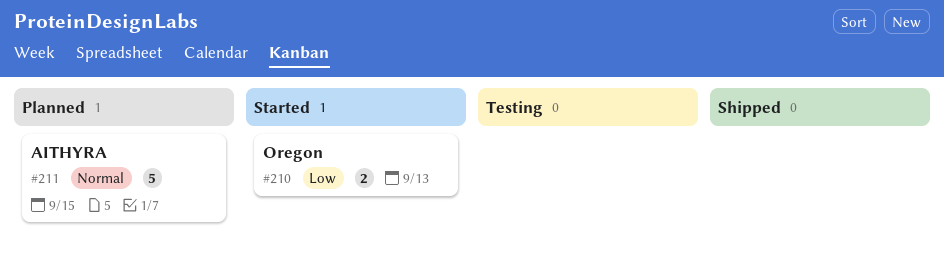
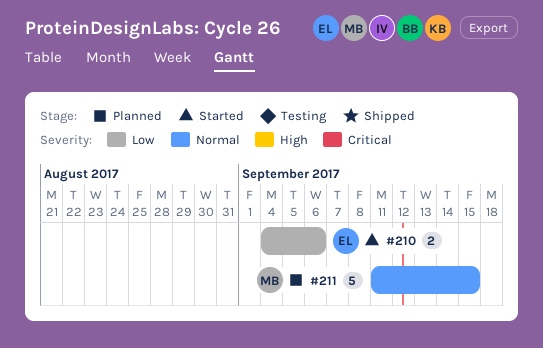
#210, due: Sep 13 -> Sep 6

